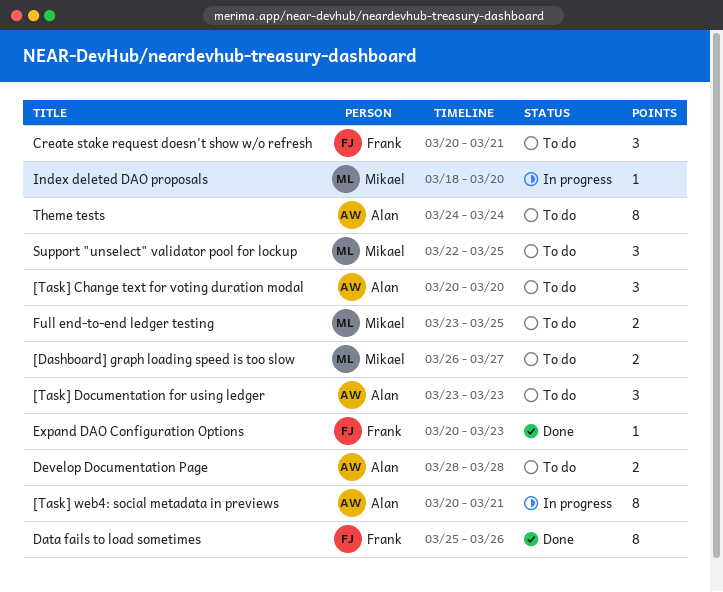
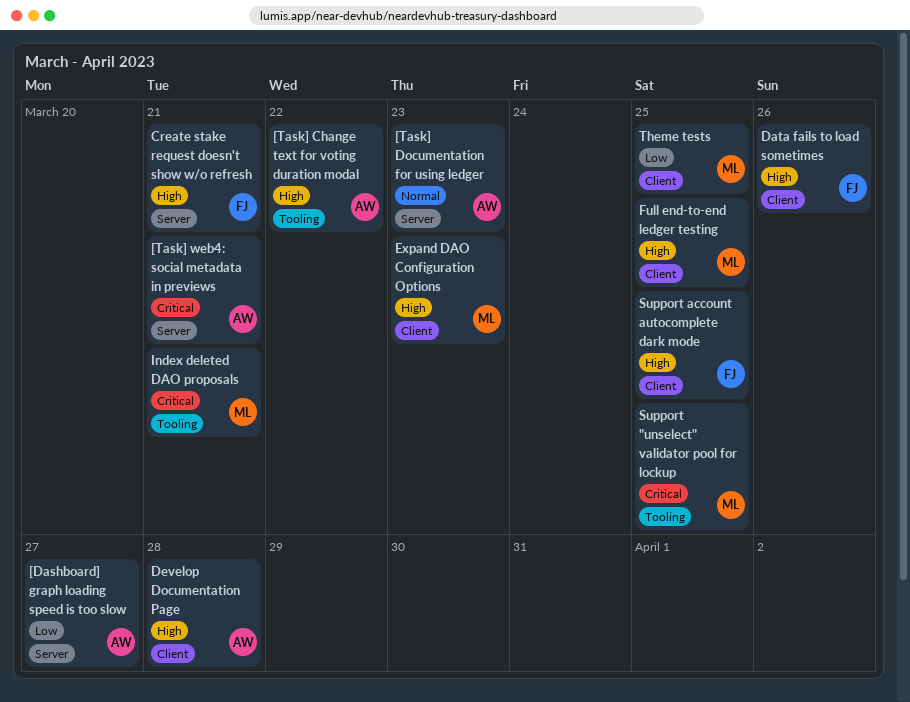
[Dashboard] graph loading speed is too slow, owner: Mikael -> Alan
[Task] Change text for voting duration modal, due: Mar 20 -> Mar 22
Expand DAO Configuration Options, owner: Frank -> Mikael
Index deleted DAO proposals, due: Mar 20 -> Mar 21
Support account autocomplete dark mode: none -> present
Theme tests, owner: Alan -> Mikael
Theme tests, due: Mar 24 -> Mar 25

